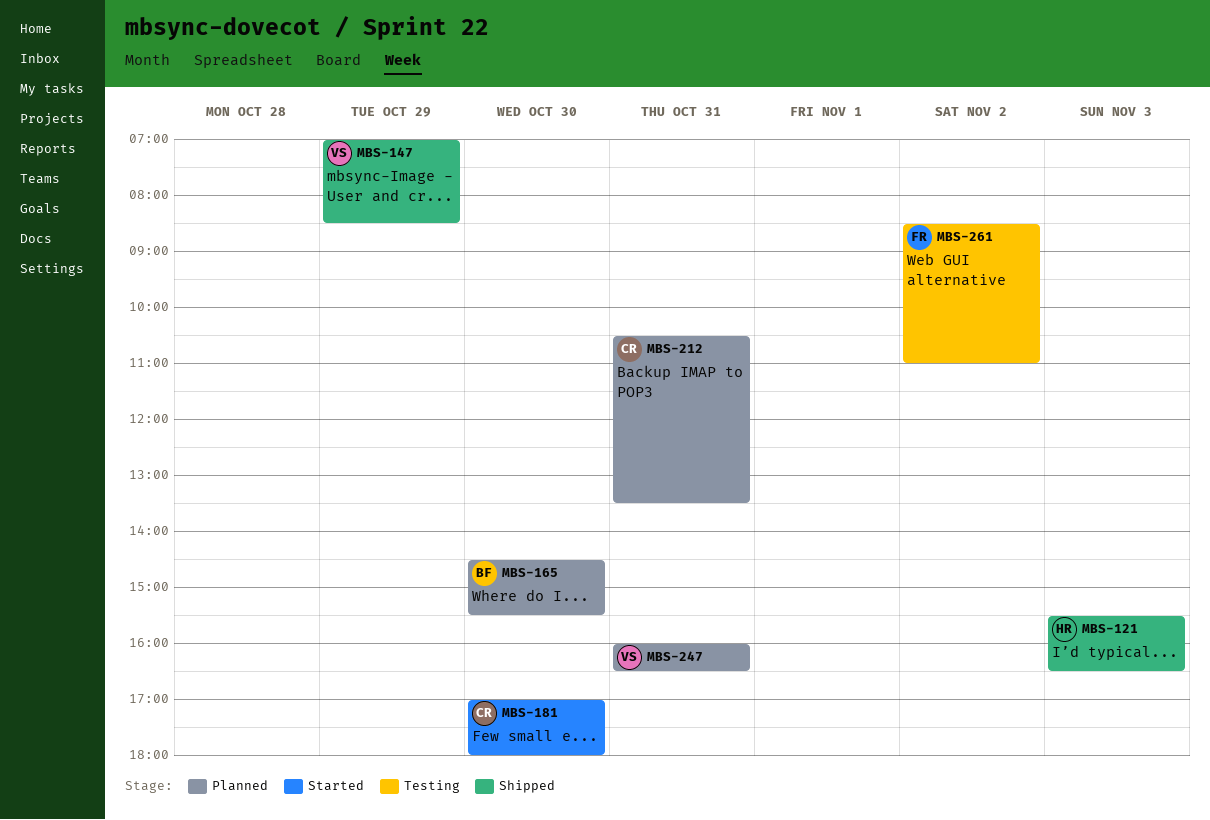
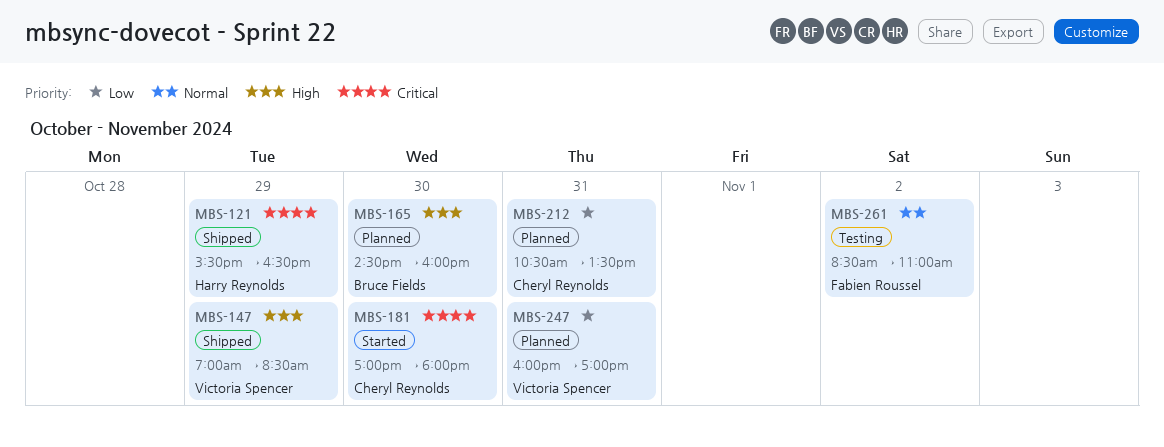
MBS-121, day: Nov 3 -> Oct 29
MBS-165, ends: 15:30 -> 16:00
MBS-247, ends: 16:30 -> 17:00

